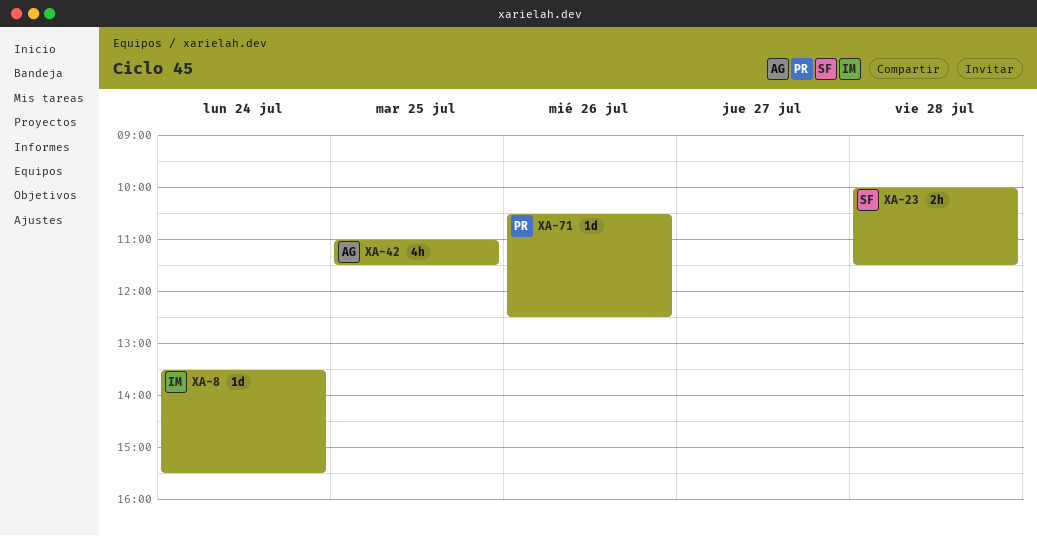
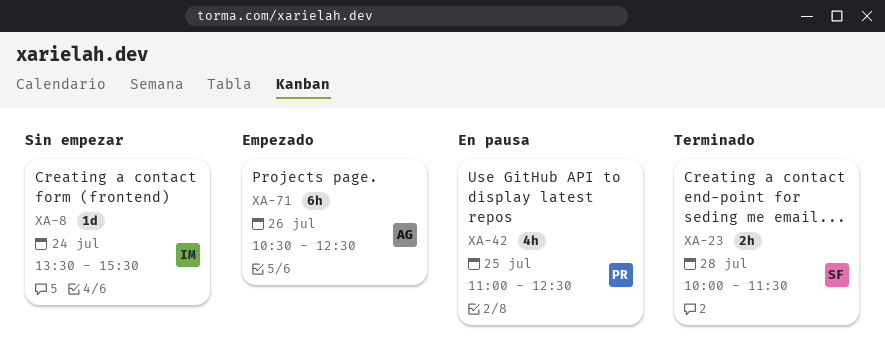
XA-42, owner: AG -> PR
XA-42, ends: 11:30 -> 12:30
XA-71, owner: PR -> AG
XA-71, estimate: 1d -> 6h

